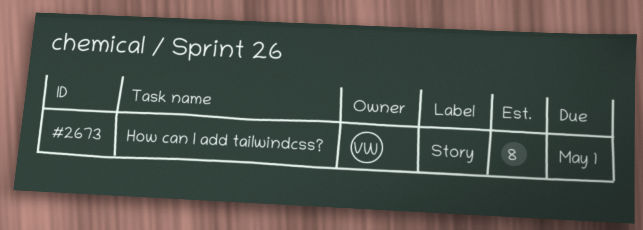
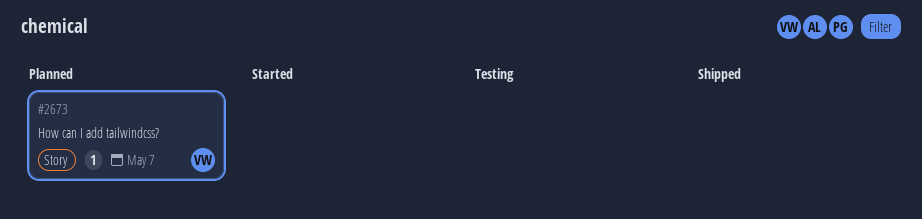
#2673, estimate: 8 -> 1
#2673, due: May 1 -> May 7

